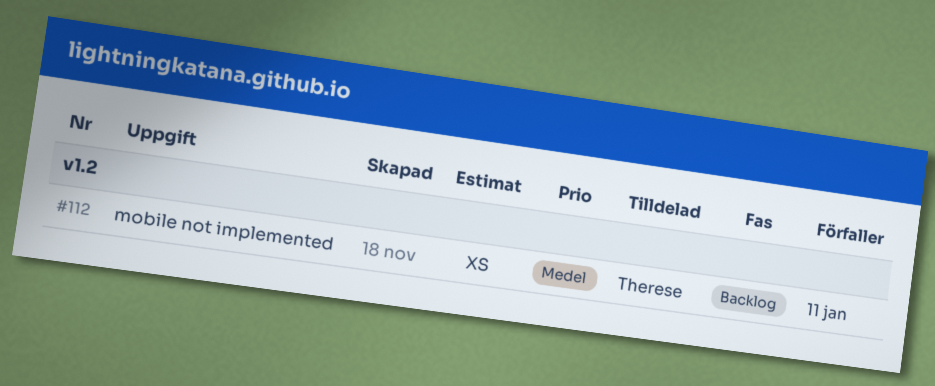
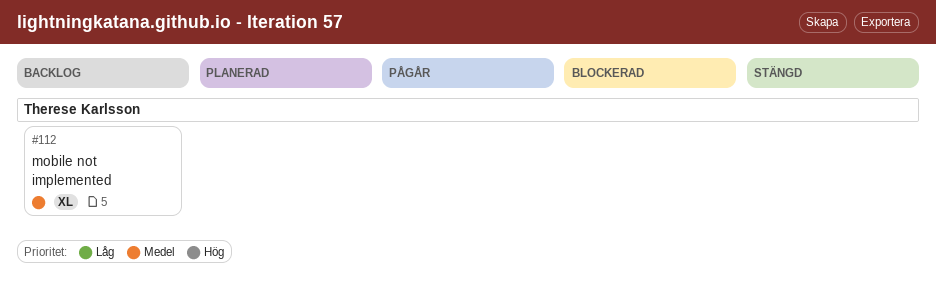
#112, estimate: XS -> XL

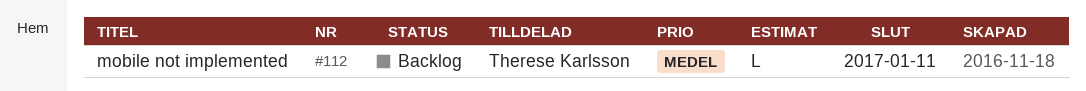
#112, estimate: XL -> L

